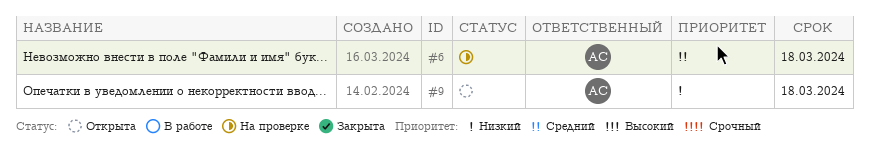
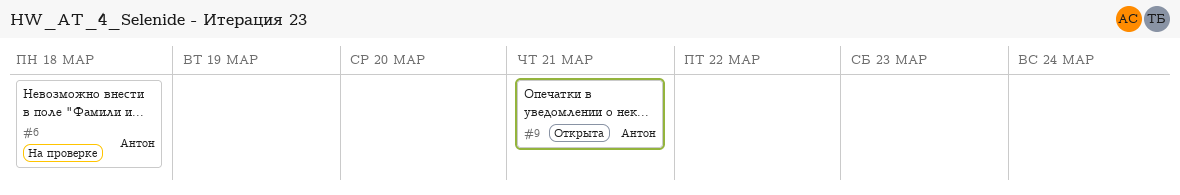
#9, due: Mar 18 -> Mar 21

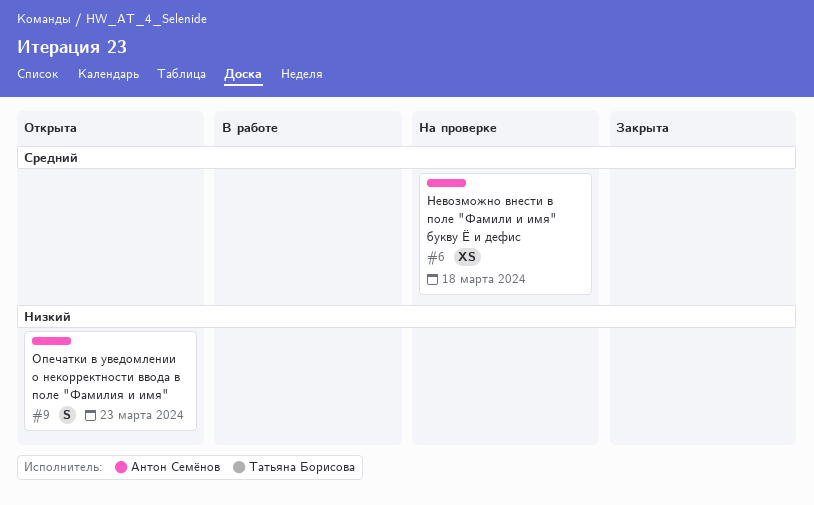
#9, due: Mar 21 -> Mar 23

